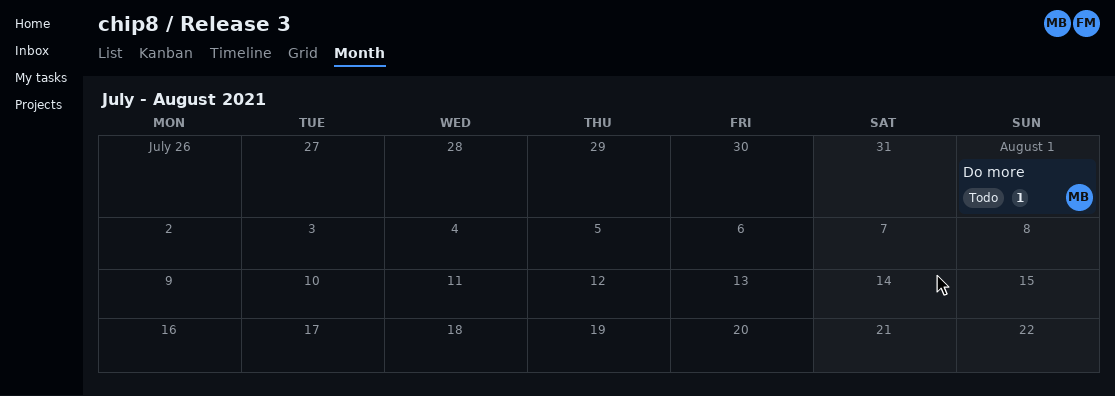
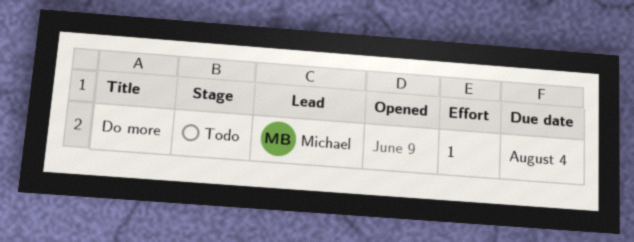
Do more, due: Aug 1 -> Aug 4

